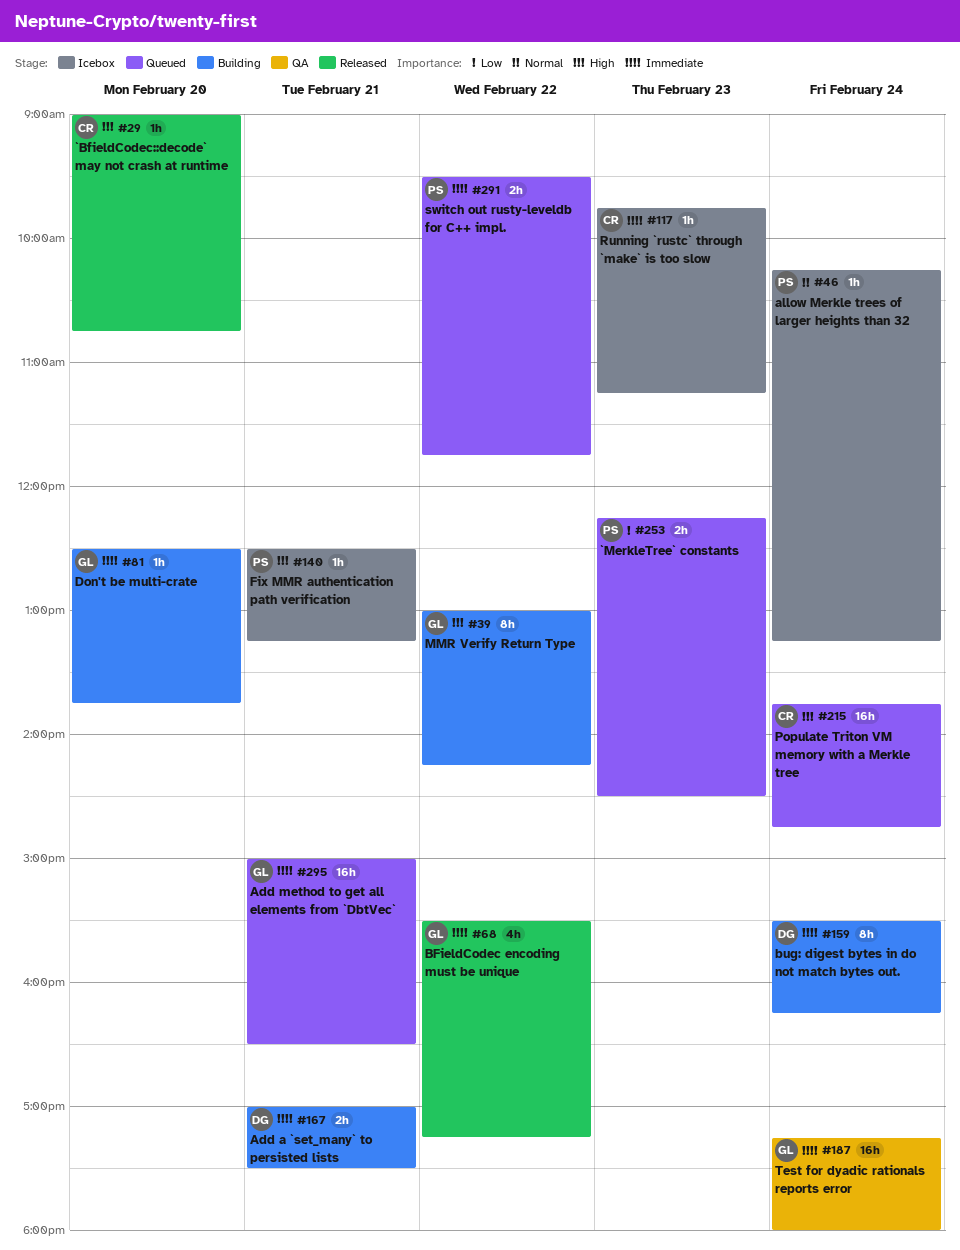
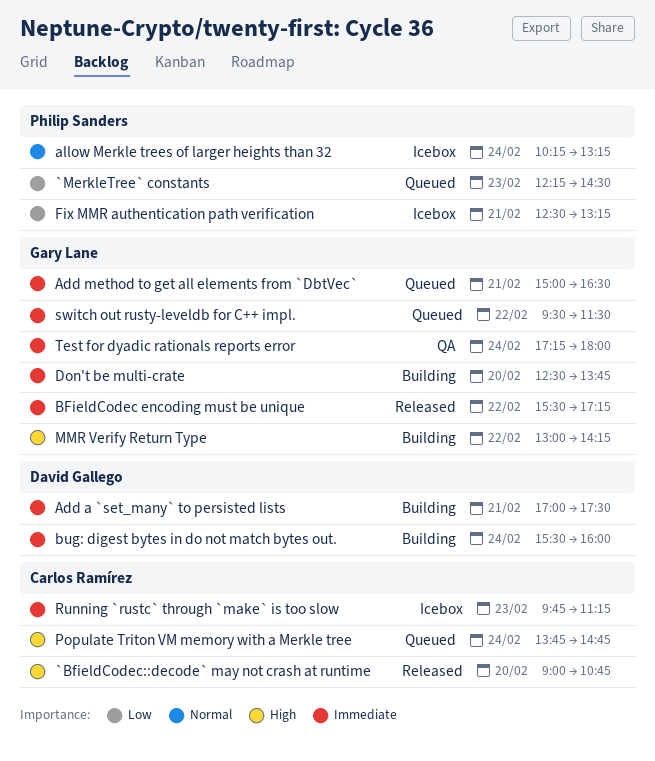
bug: digest bytes in do not match bytes out., ends: 16:15 -> 16:00
Fix MMR authentication path verification, priority: High -> Low
switch out rusty-leveldb for C++ impl., owner: Philip Sanders -> Gary Lane
switch out rusty-leveldb for C++ impl., ends: 11:45 -> 11:30

